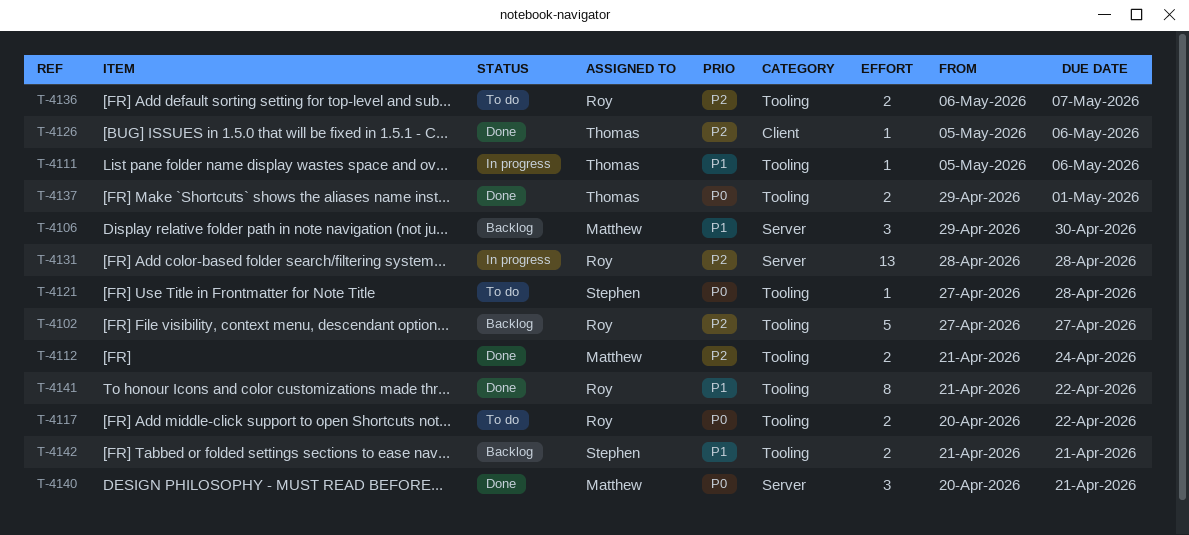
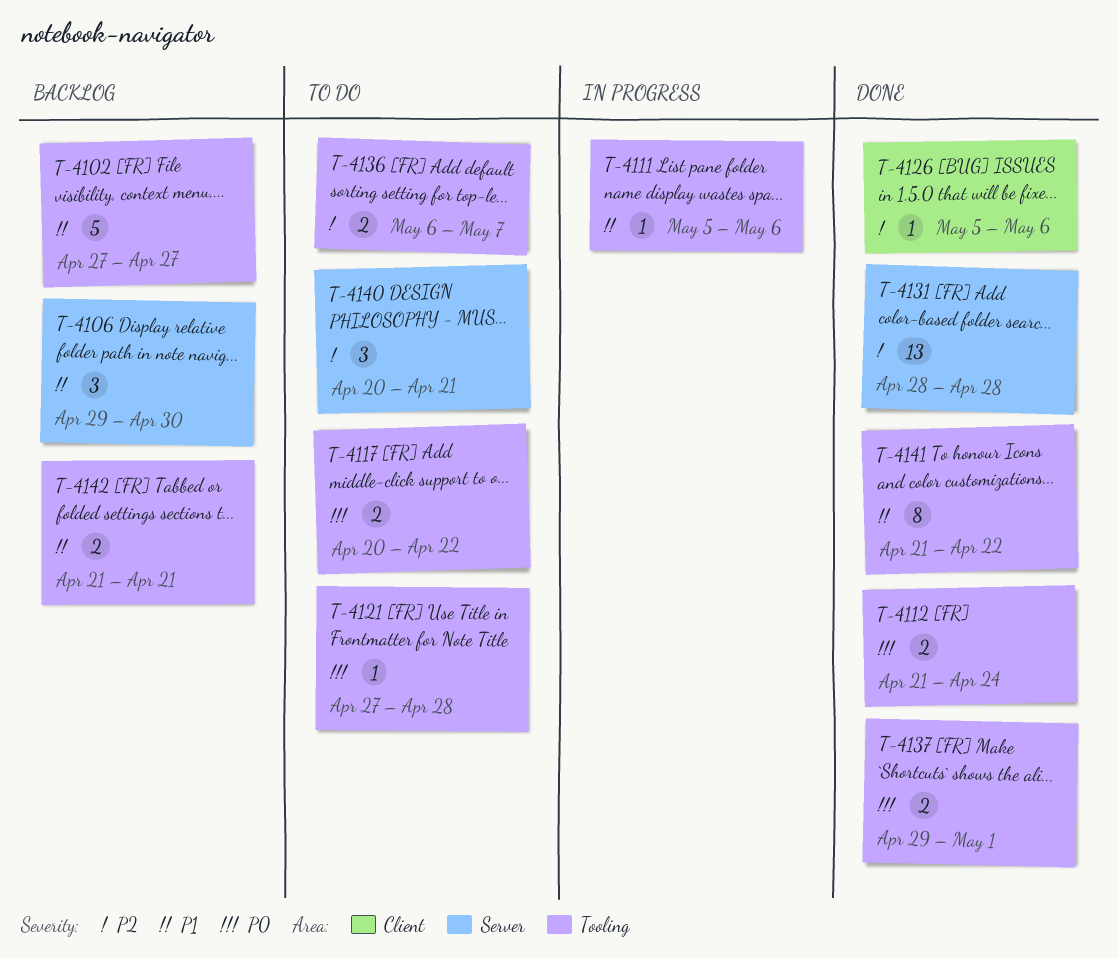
T-4102, priority: P2 -> P1
T-4112, priority: P2 -> P0
T-4131, status: In progress -> Done
T-4140, status: Done -> To do
T-4140, priority: P0 -> P2

